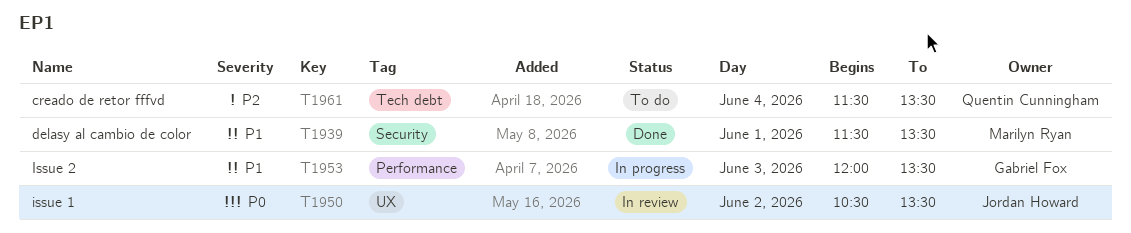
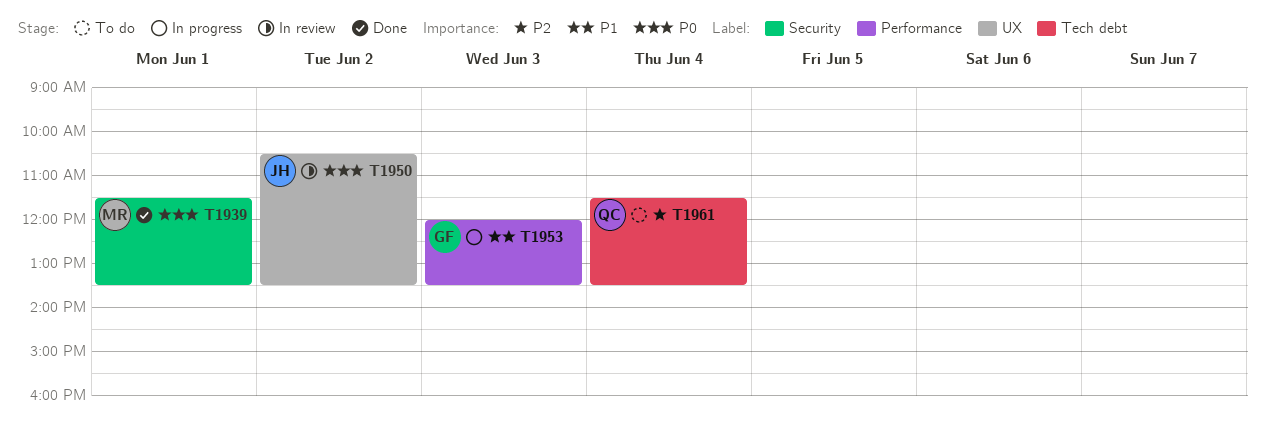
T1939, priority: P1 -> P0

